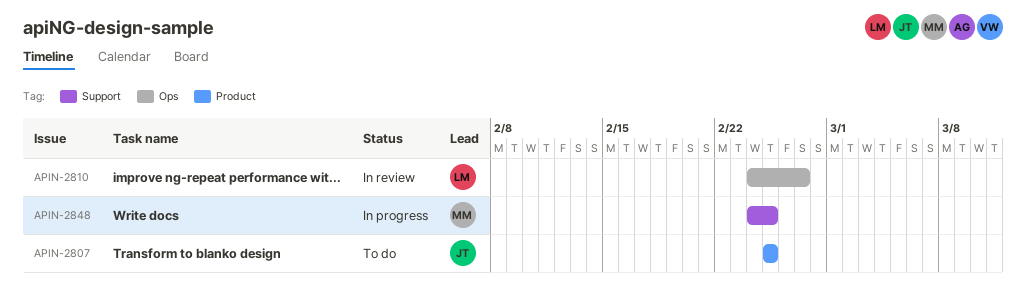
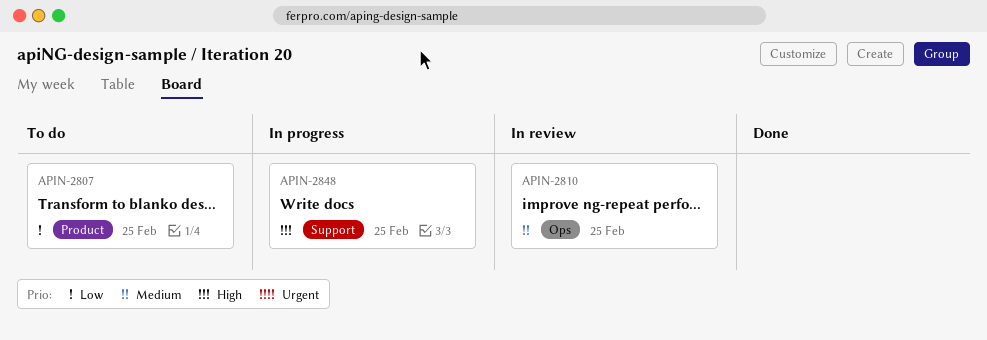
APIN-2810, due: Feb 27 -> Feb 25

